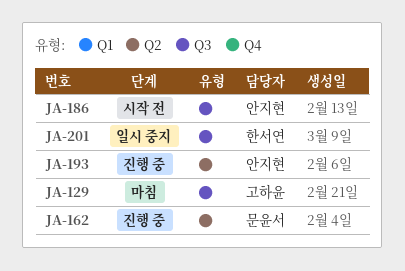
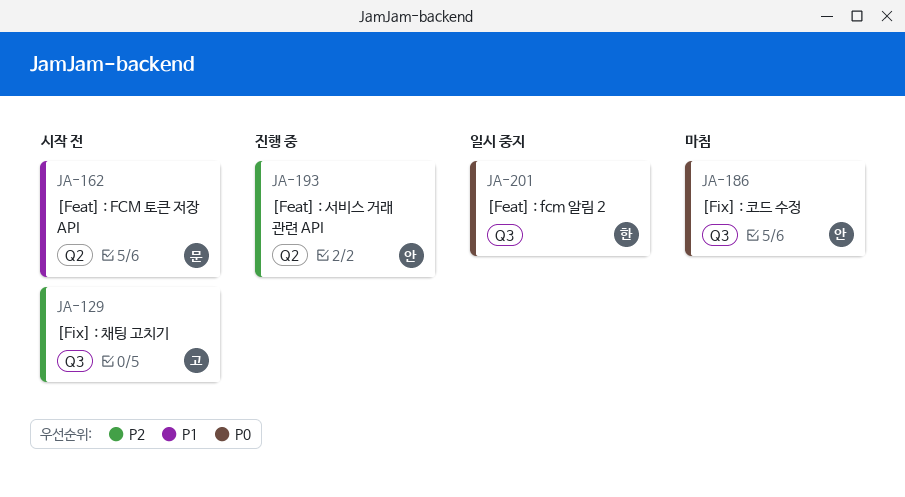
JA-129, status: 마침 -> 시작 전
JA-162, status: 진행 중 -> 시작 전
JA-186, status: 시작 전 -> 마침

